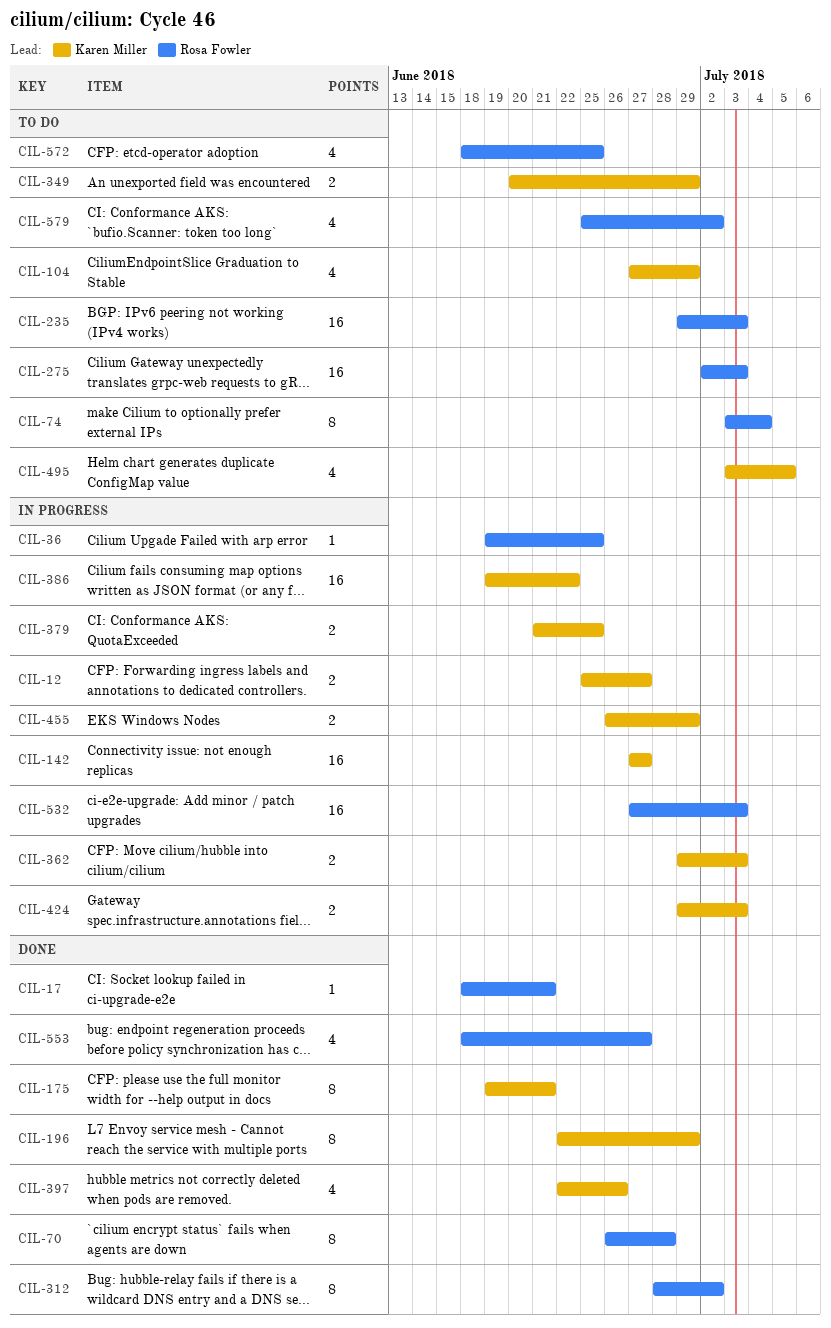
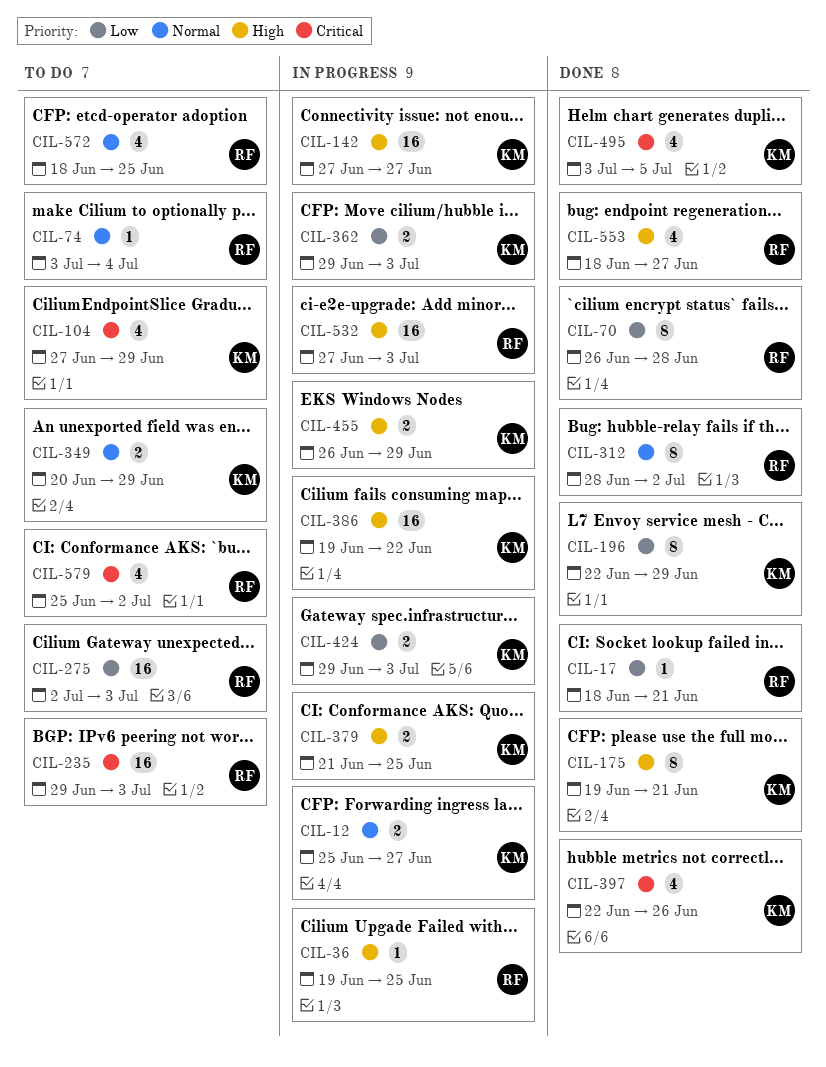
CIL-74, estimate: 8 -> 1
CIL-495, status: To do -> Done

